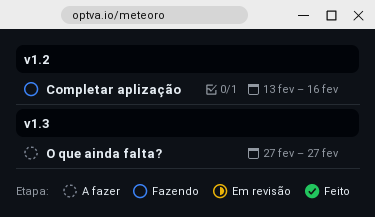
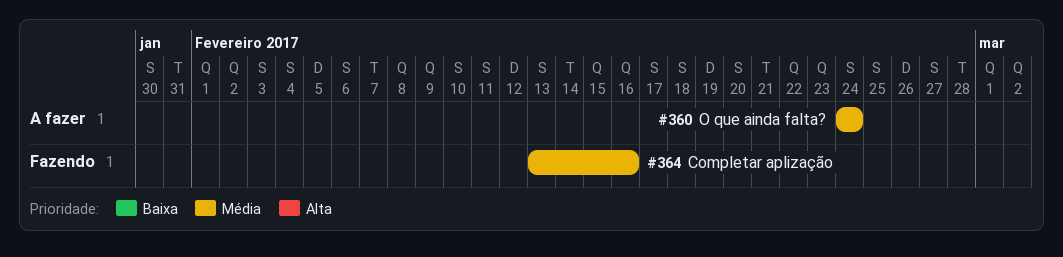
O que ainda falta?, start: Feb 27 -> Feb 24
O que ainda falta?, due: Feb 27 -> Feb 24

